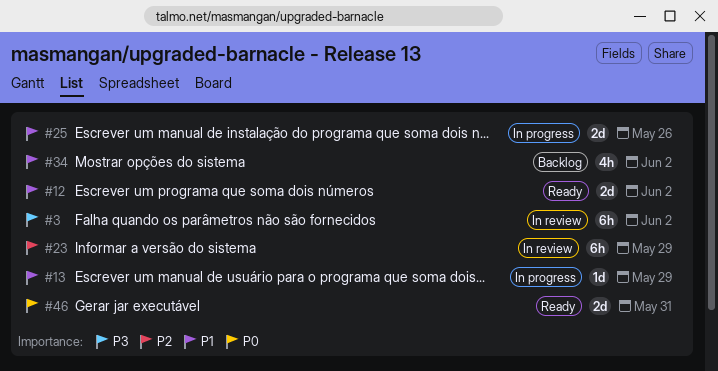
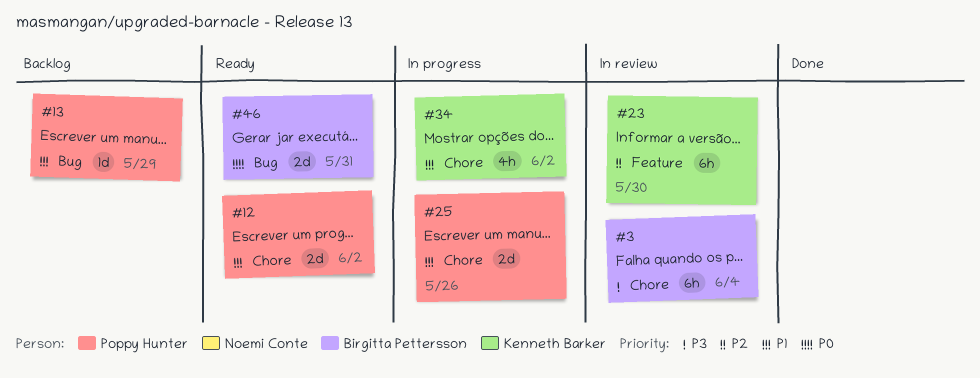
#3, due: Jun 2 -> Jun 4
#13, status: In progress -> Backlog
#23, due: May 29 -> May 30
#34, status: Backlog -> In progress

